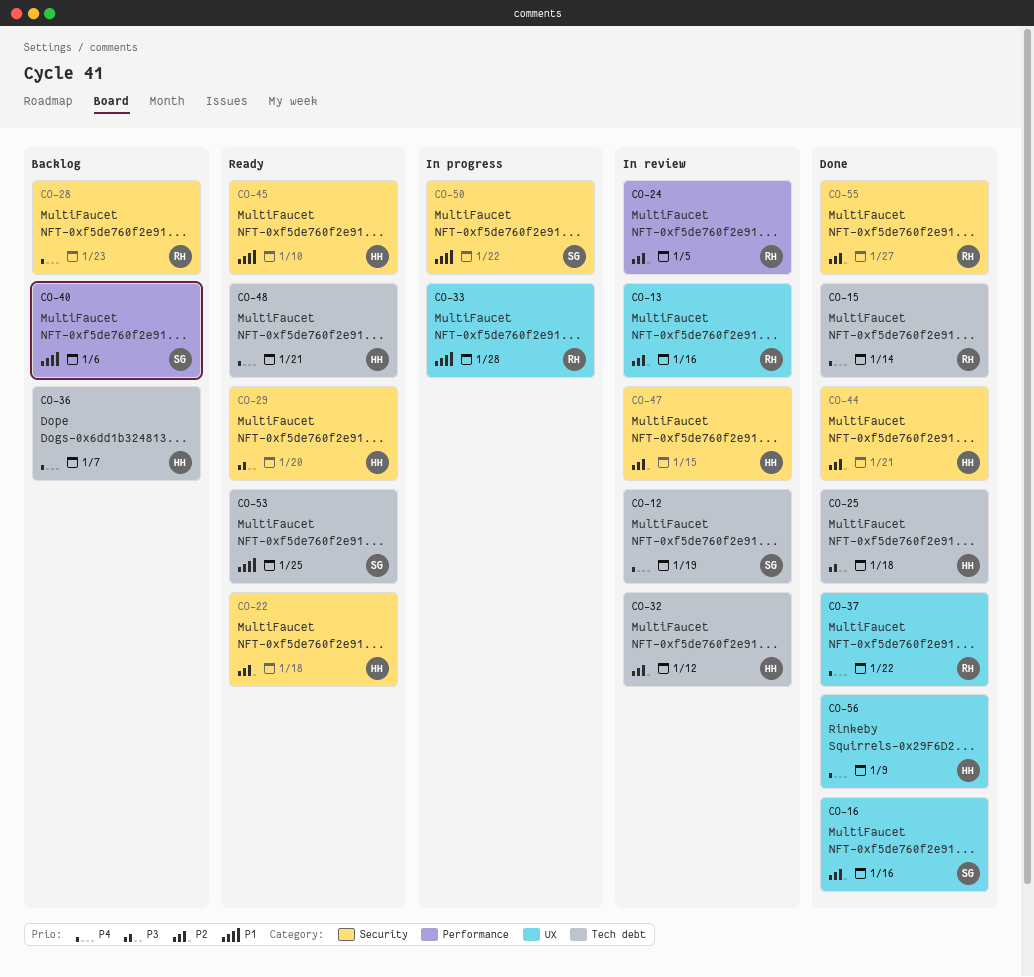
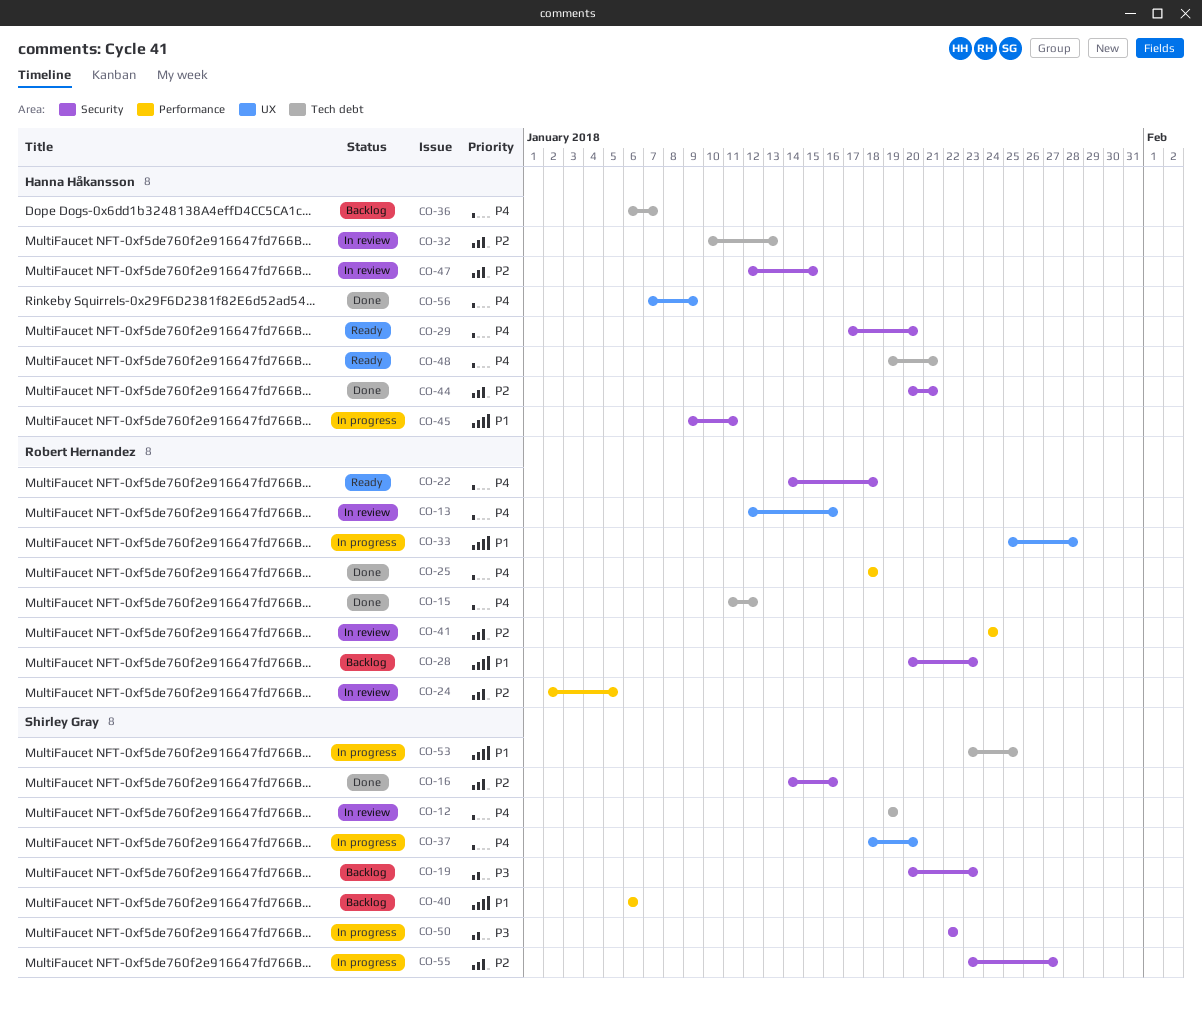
CO-13, priority: P2 -> P4
CO-15, due: Jan 14 -> Jan 12
CO-16, label: UX -> Security
CO-19: none -> present
CO-22, owner: Hanna Håkansson -> Robert Hernandez
CO-22, priority: P2 -> P4
CO-25, owner: Hanna Håkansson -> Robert Hernandez
CO-25, priority: P3 -> P4
CO-25, label: Tech debt -> Performance
CO-28, priority: P4 -> P1
CO-29, priority: P3 -> P4
CO-32, due: Jan 12 -> Jan 13
CO-37, status: Done -> In progress
CO-37, owner: Robert Hernandez -> Shirley Gray
CO-37, due: Jan 22 -> Jan 20
CO-41: none -> present
CO-45, status: Ready -> In progress
CO-45, due: Jan 10 -> Jan 11
CO-50, priority: P1 -> P3
CO-53, status: Ready -> In progress
CO-55, status: Done -> In progress
CO-55, owner: Robert Hernandez -> Shirley Gray

